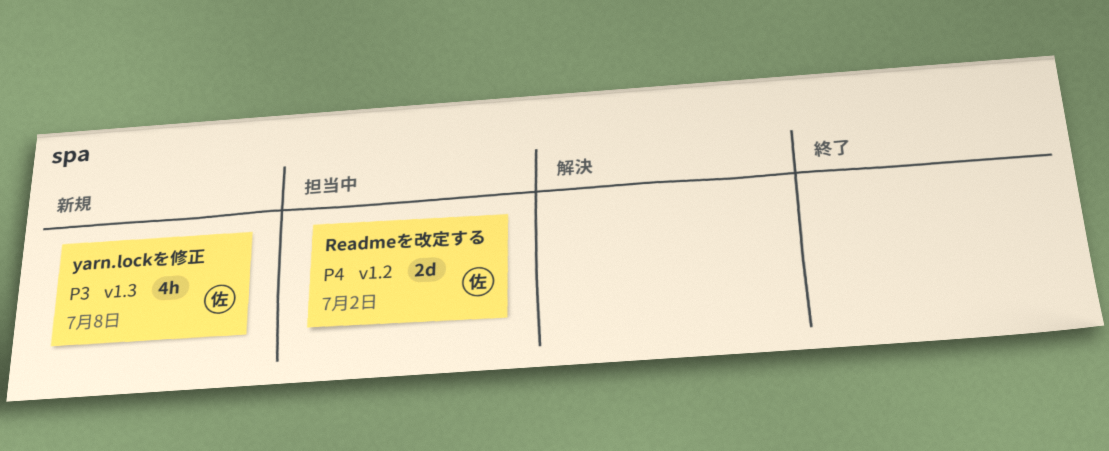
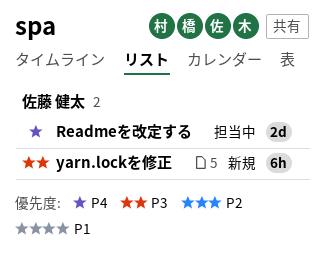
yarn.lockを修正, estimate: 4h -> 6h

